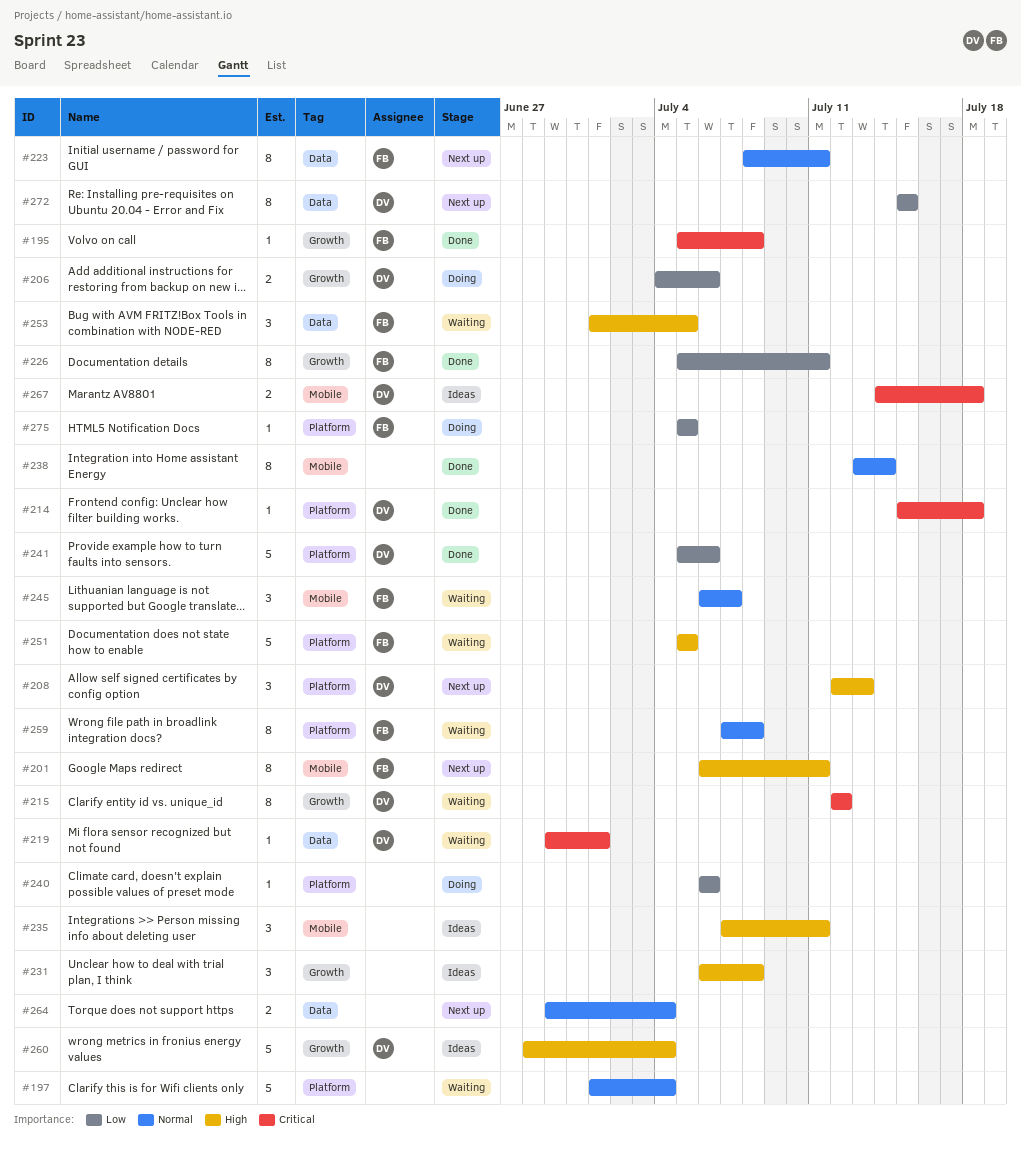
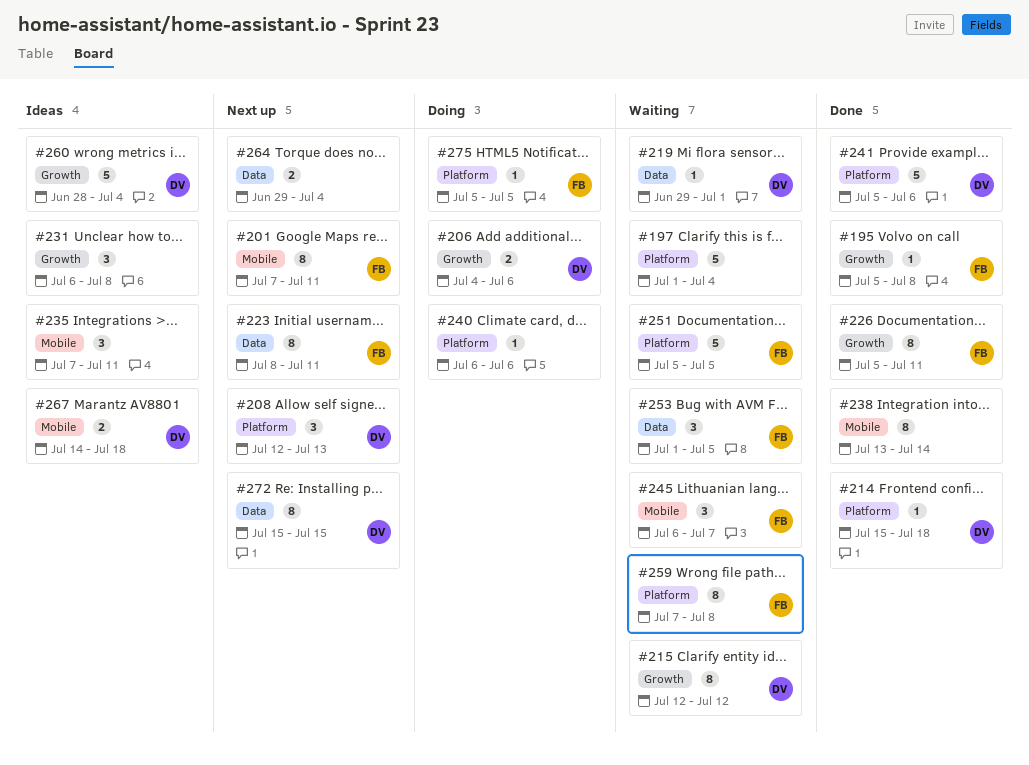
#201, start: Jul 6 -> Jul 7

